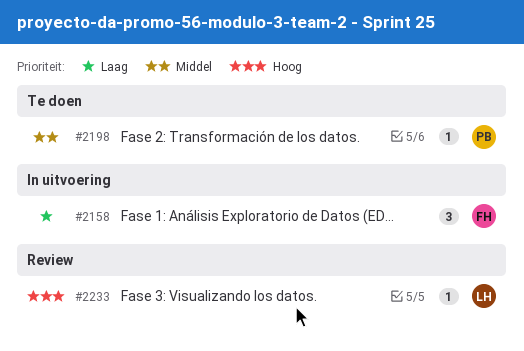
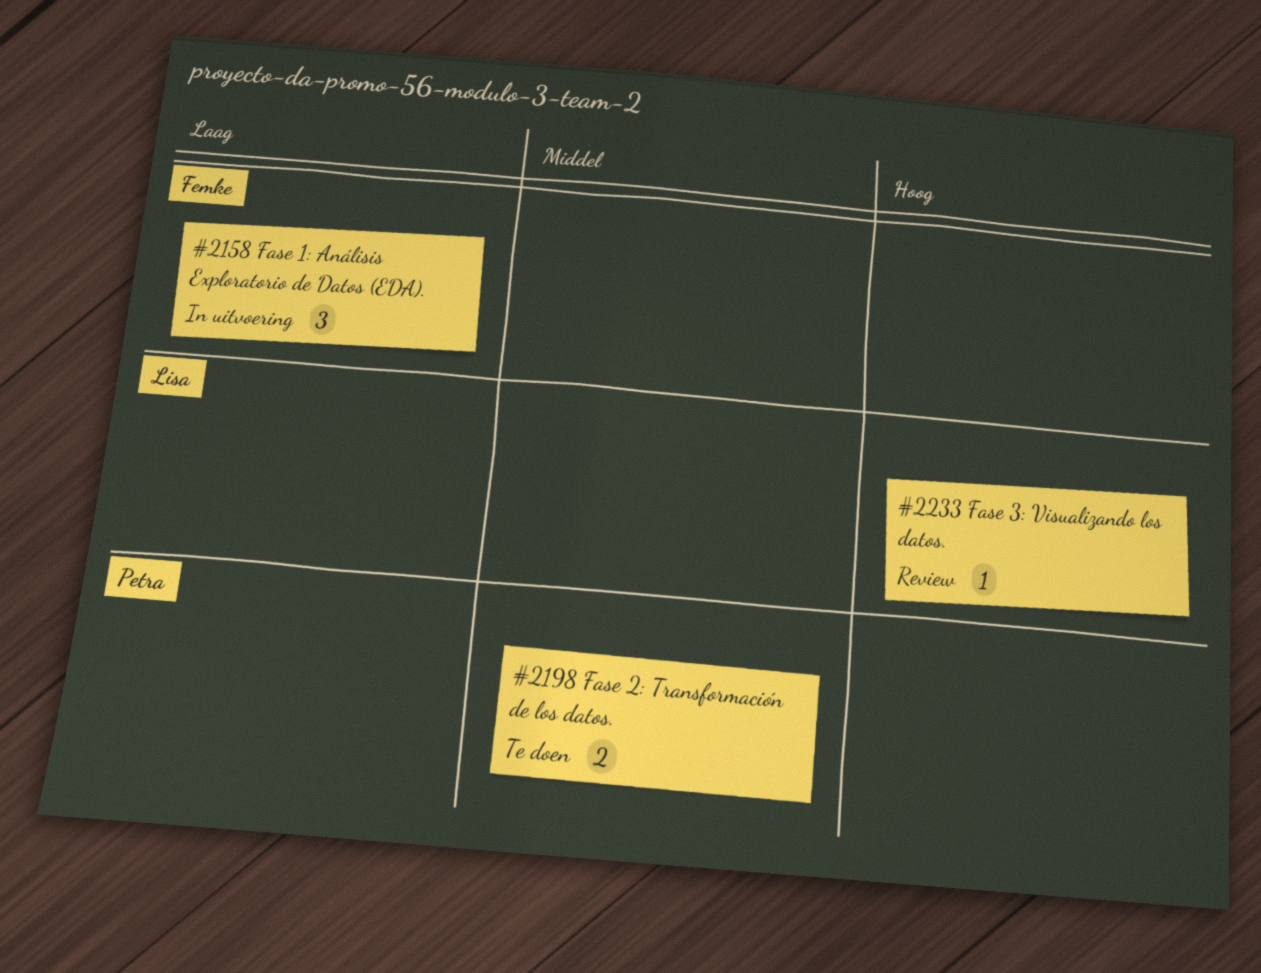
#2198, estimate: 1 -> 2

